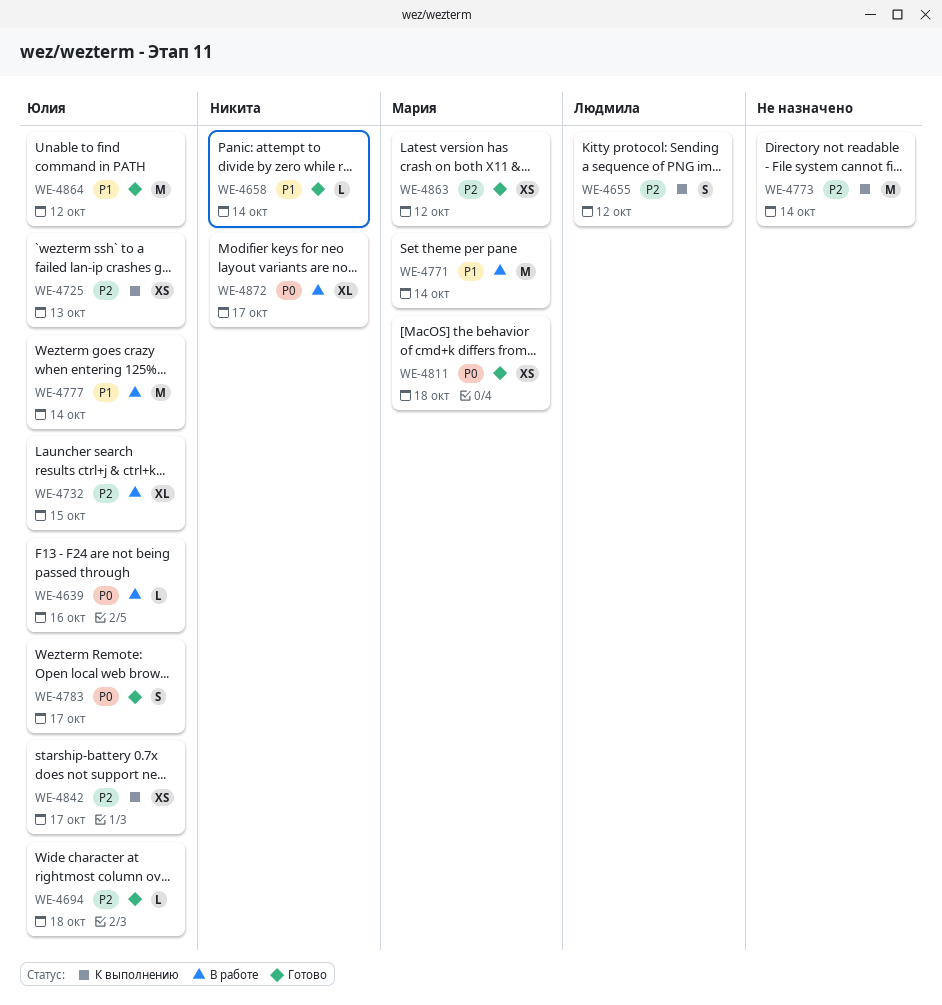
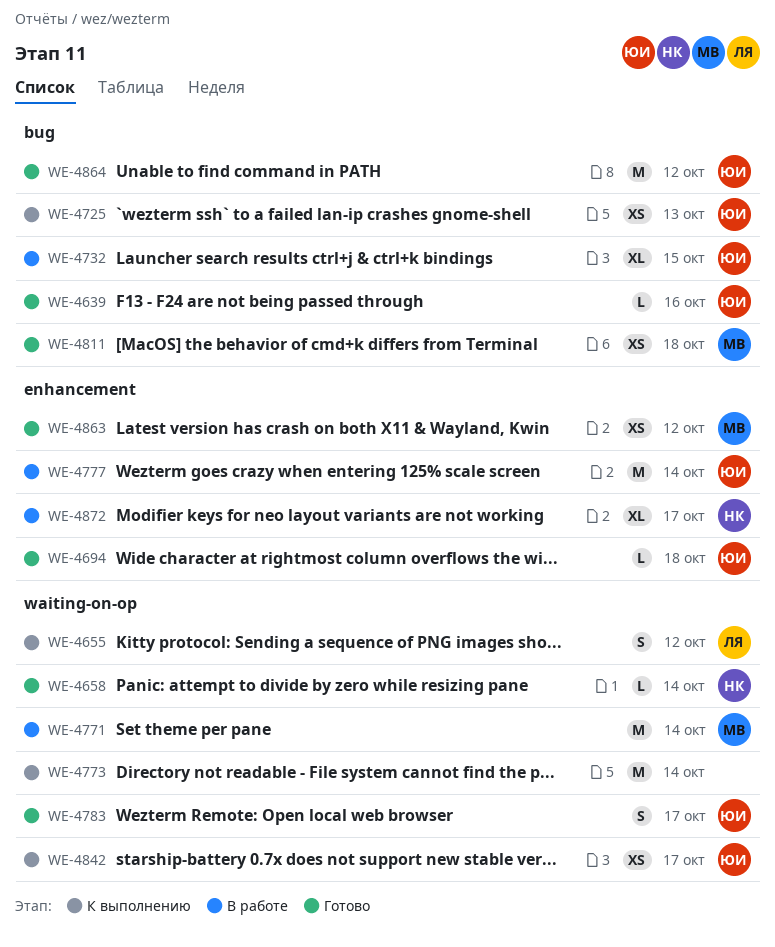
WE-4639, status: В работе -> Готово

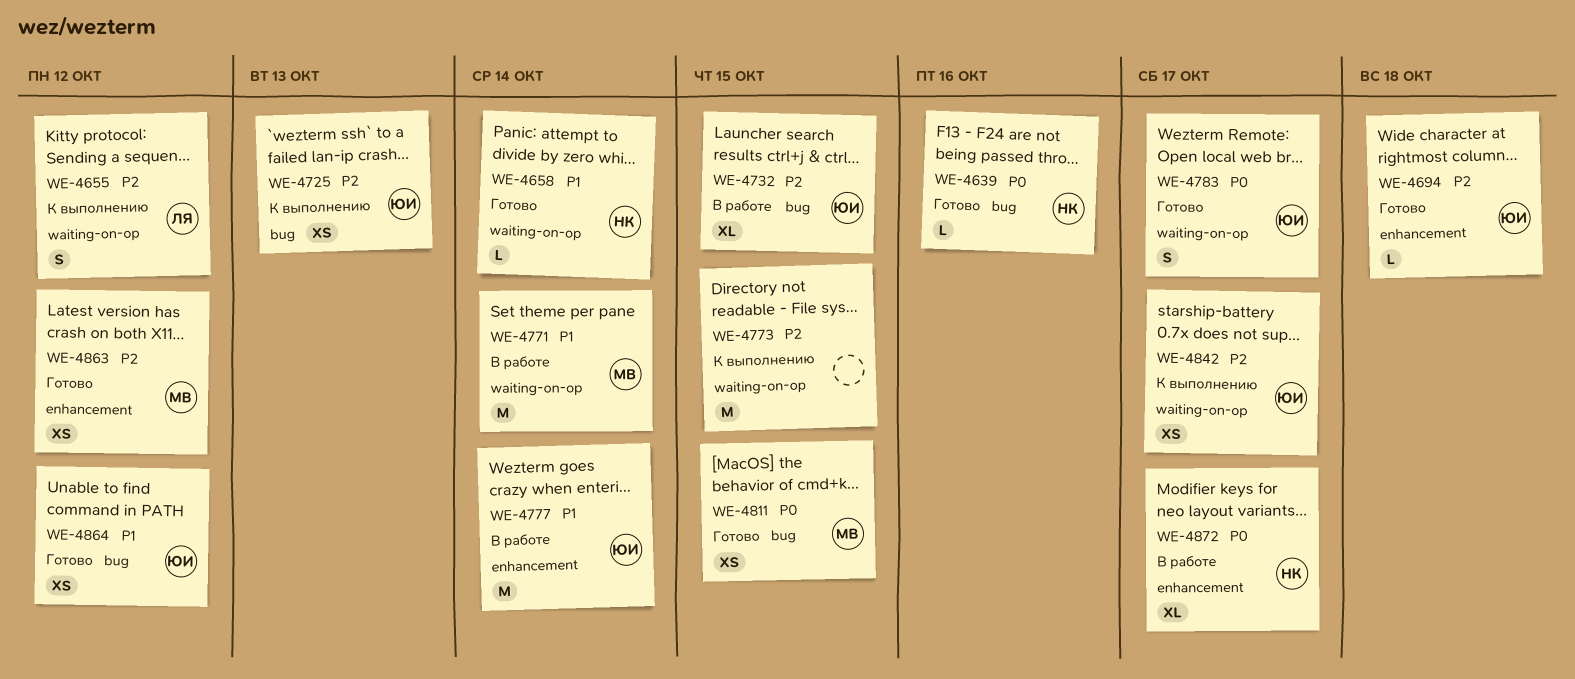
WE-4639, owner: ЮИ -> НК
WE-4773, due: Oct 14 -> Oct 15
WE-4811, due: Oct 18 -> Oct 15
WE-4864, estimate: M -> XS

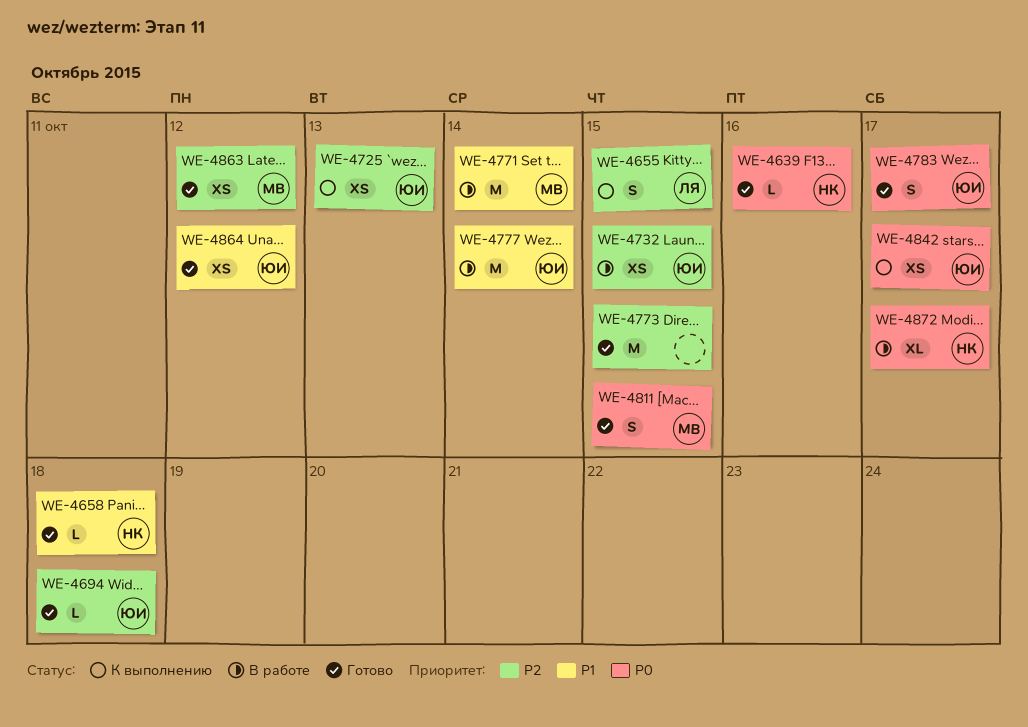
WE-4655, due: Oct 12 -> Oct 15
WE-4658, due: Oct 14 -> Oct 18
WE-4732, estimate: XL -> XS
WE-4773, status: К выполнению -> Готово
WE-4811, estimate: XS -> S
WE-4842, priority: P2 -> P0

